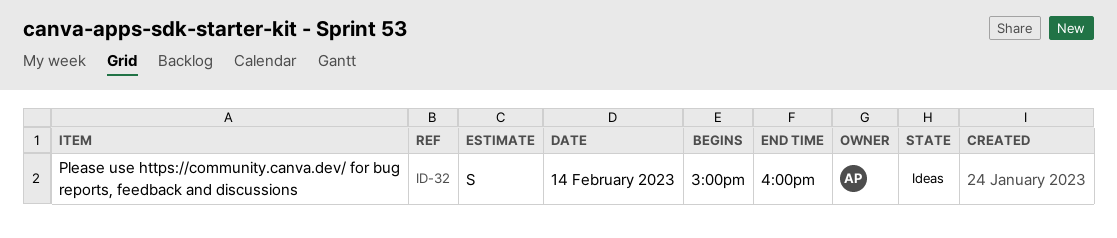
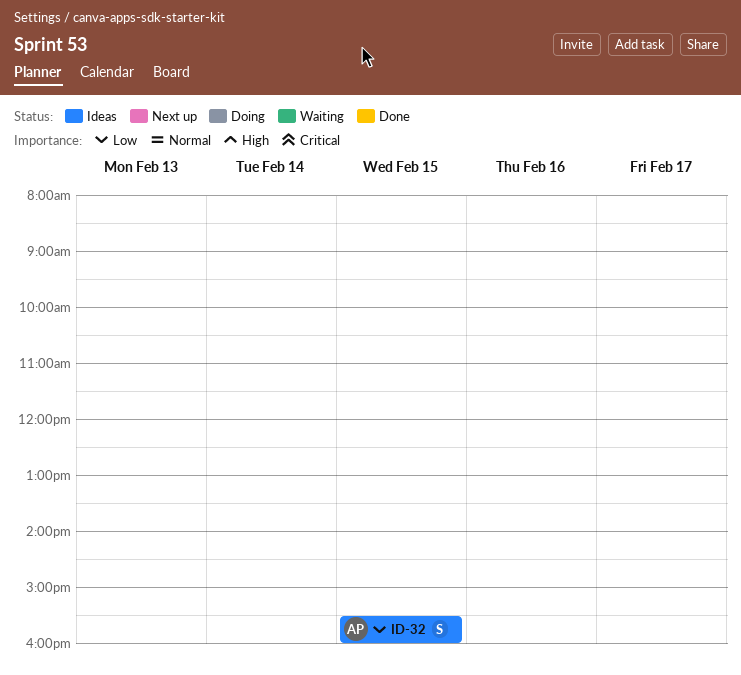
ID-32, day: Feb 14 -> Feb 15
ID-32, begins: 15:00 -> 15:30

